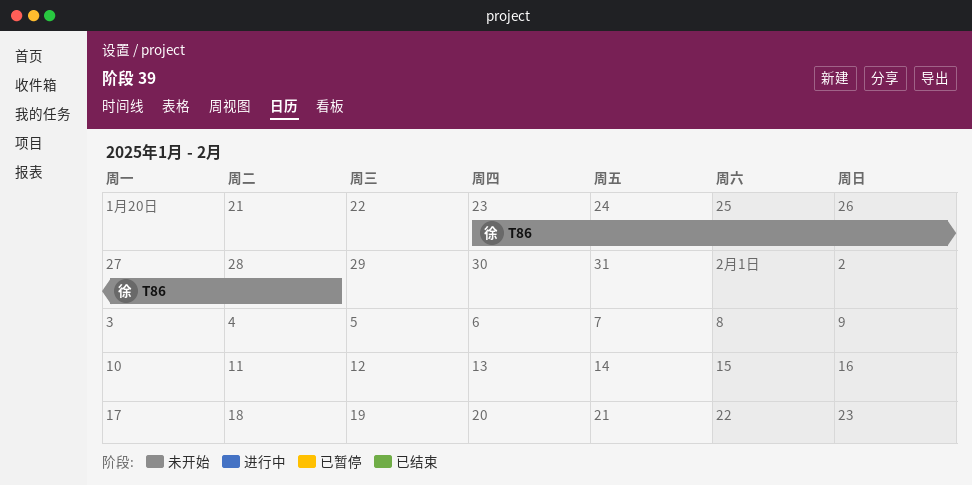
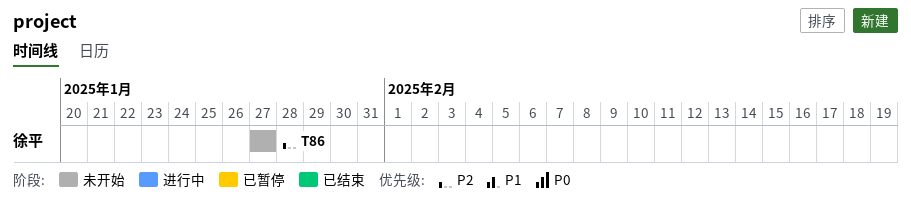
T86, start: Jan 23 -> Jan 27
T86, due: Jan 28 -> Jan 27

